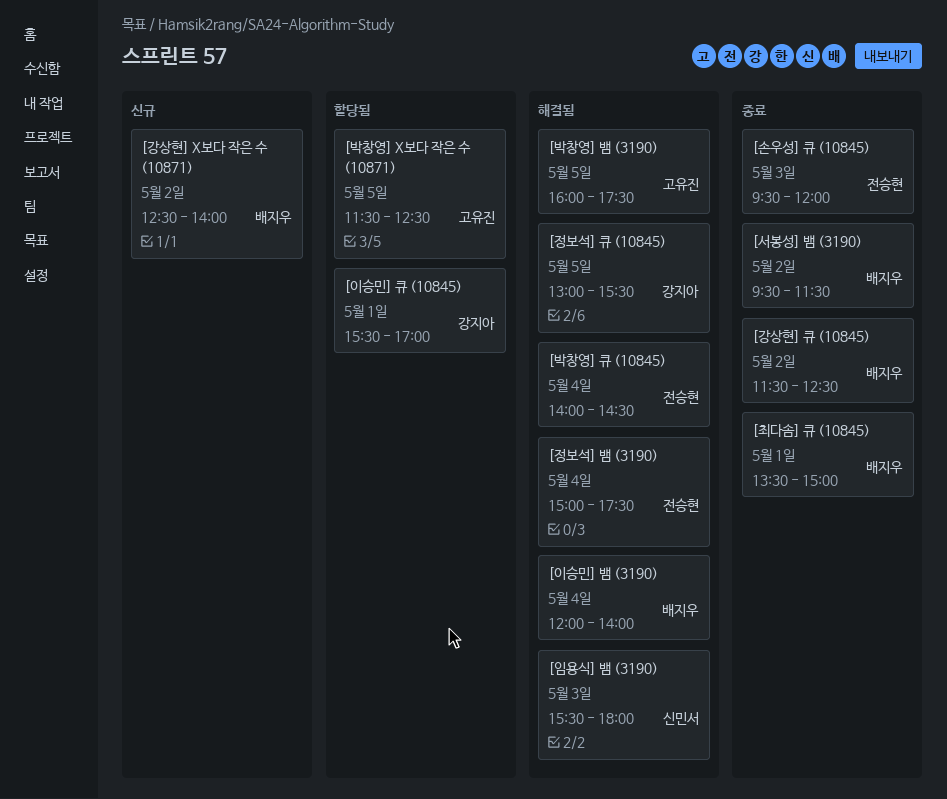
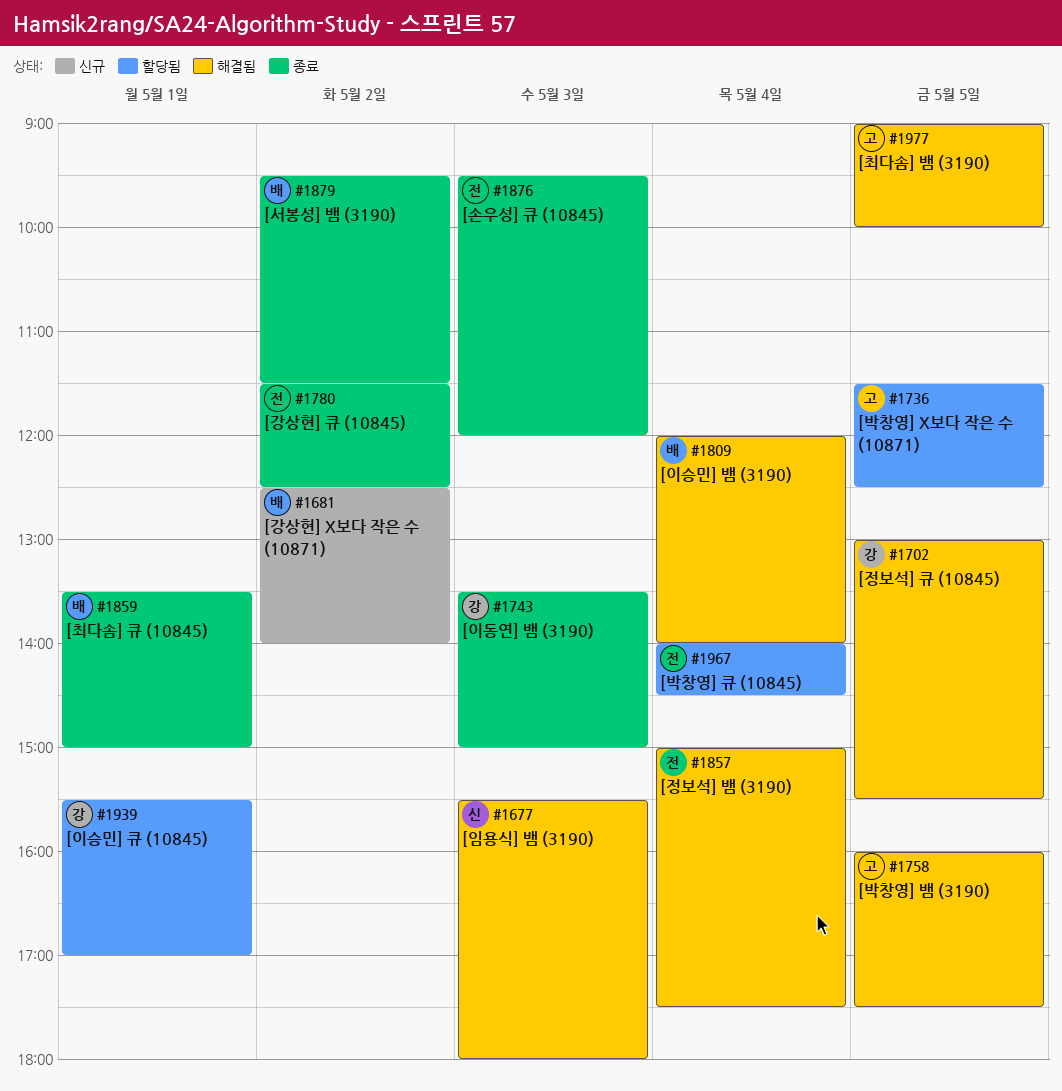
[강상현] 큐 (10845), owner: 배지우 -> 전승현
[박창영] 큐 (10845), status: 해결됨 -> 할당됨
[이동연] 뱀 (3190): none -> present
[최다솜] 뱀 (3190): none -> present

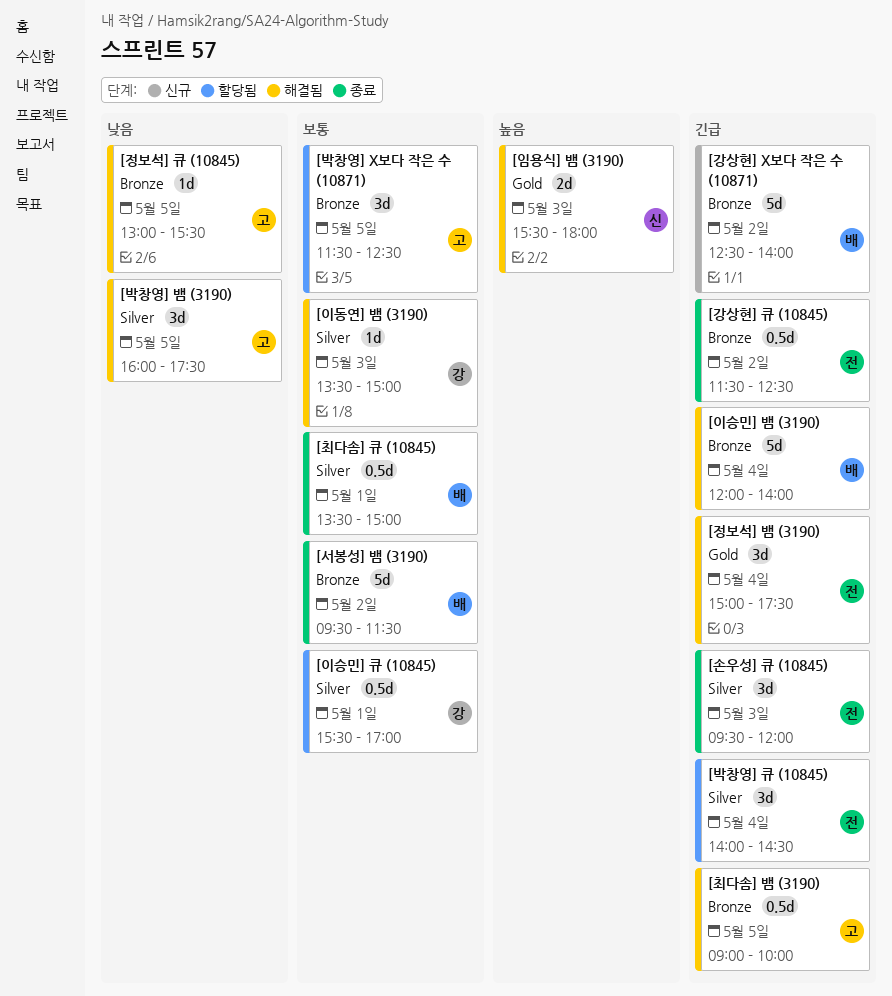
[이동연] 뱀 (3190), status: 종료 -> 해결됨
[정보석] 큐 (10845), owner: 강 -> 고

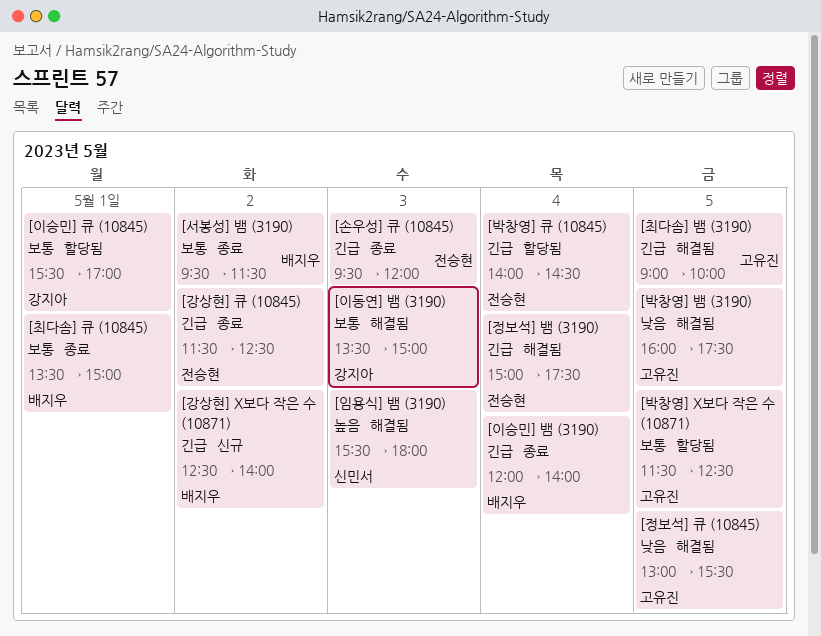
[이승민] 뱀 (3190), status: 해결됨 -> 종료

